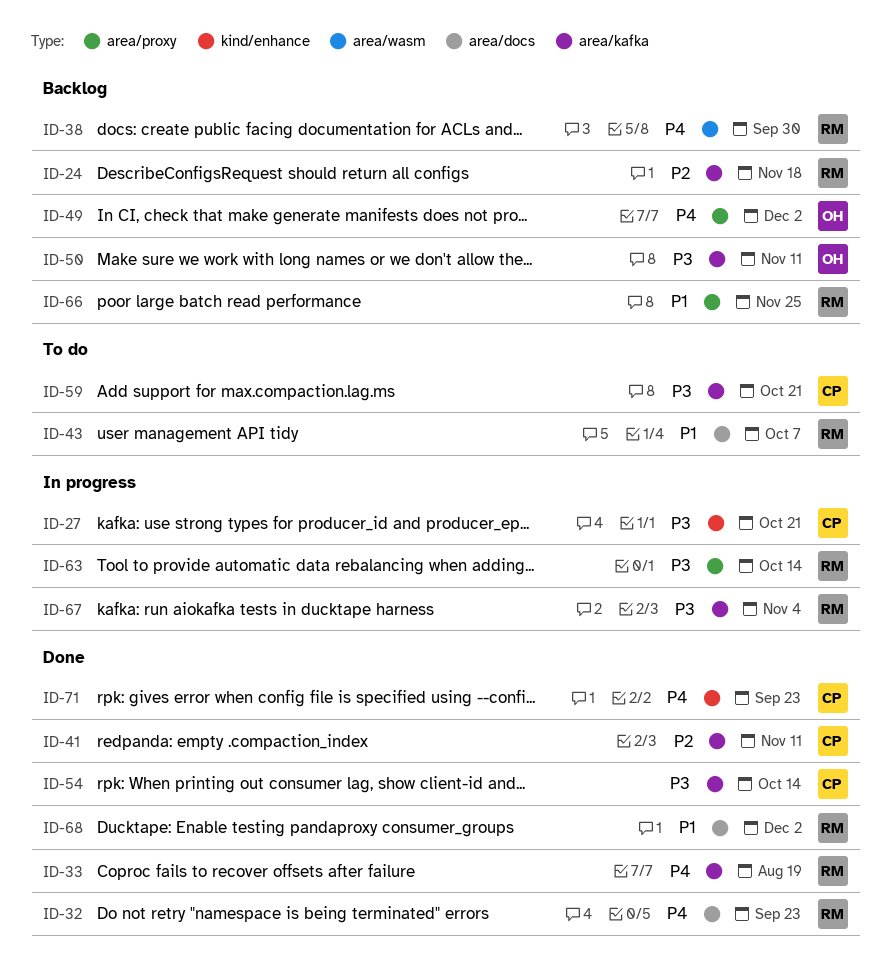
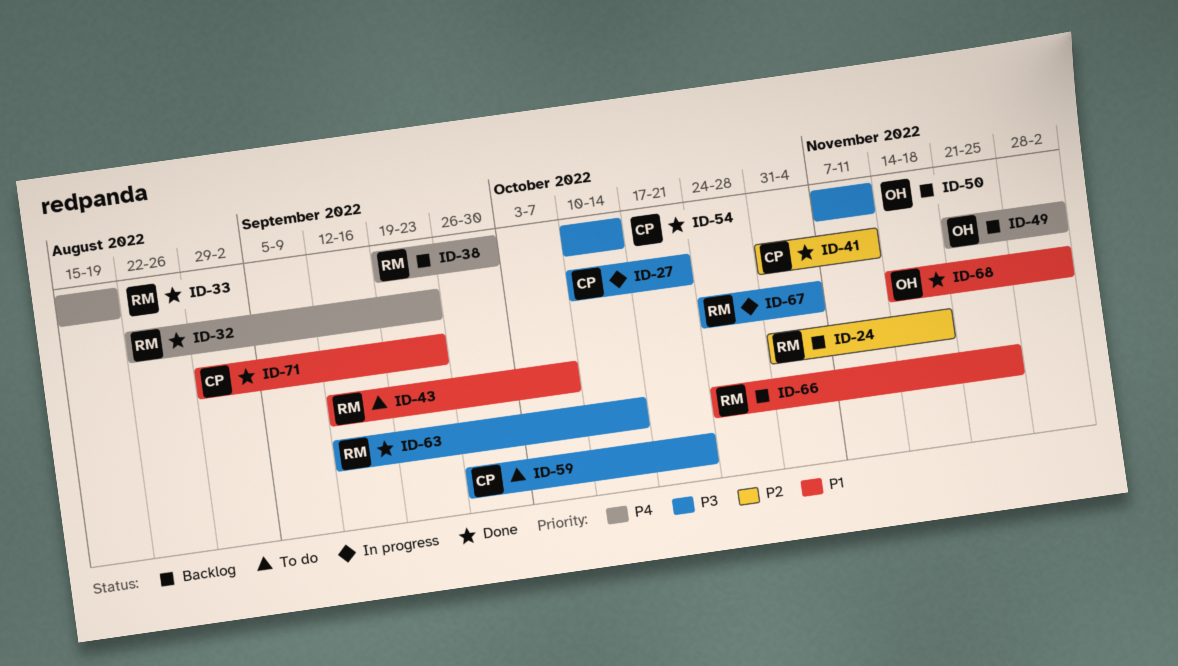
ID-63, status: In progress -> Done
ID-68, owner: RM -> OH
ID-71, priority: P4 -> P1

